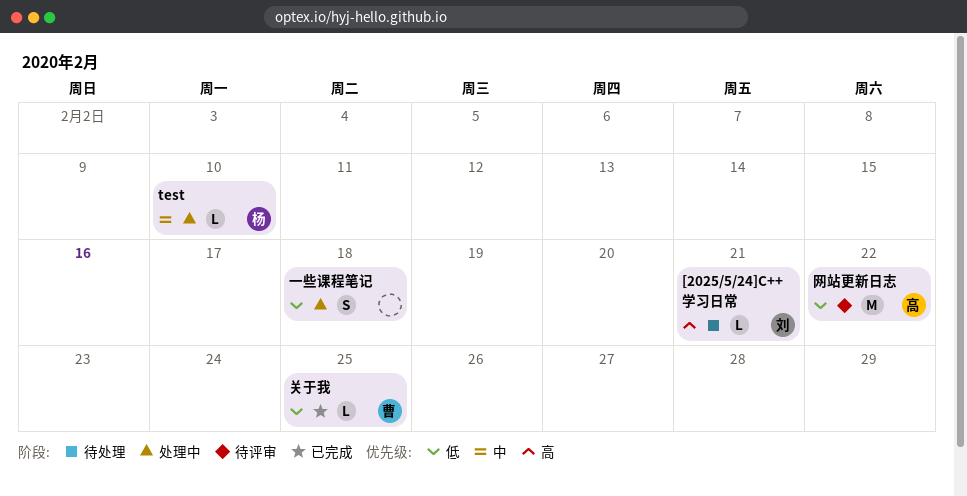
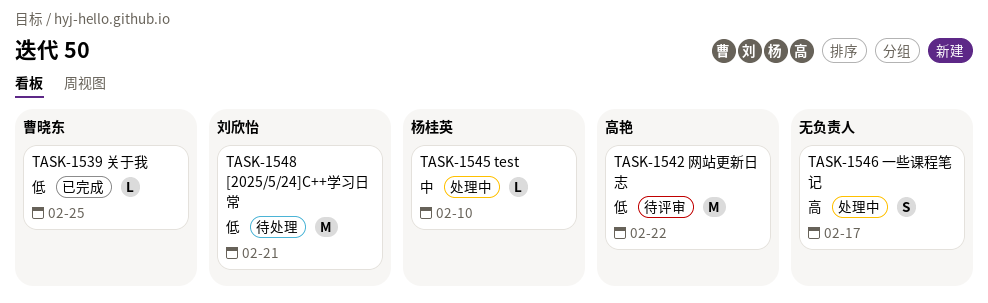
[2025/5/24]C++学习日常, priority: 高 -> 低
[2025/5/24]C++学习日常, estimate: L -> M
一些课程笔记, priority: 低 -> 高
一些课程笔记, due: Feb 18 -> Feb 17

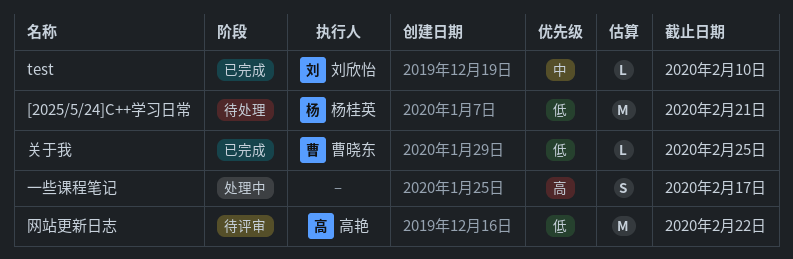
[2025/5/24]C++学习日常, owner: 刘欣怡 -> 杨桂英
test, status: 处理中 -> 已完成
test, owner: 杨桂英 -> 刘欣怡

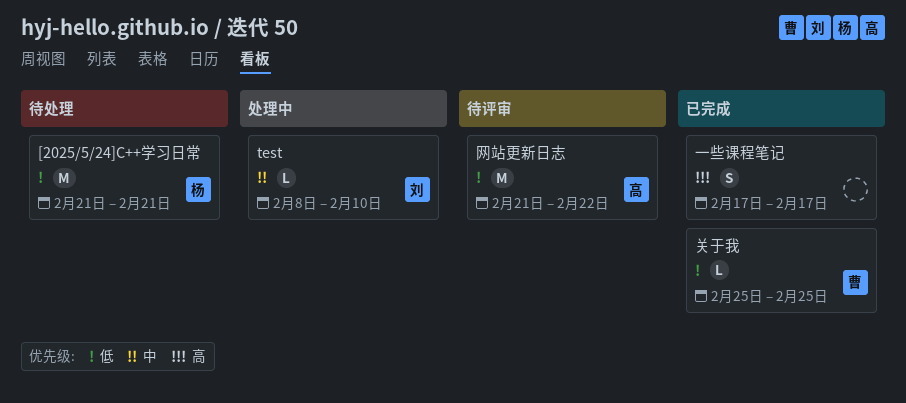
test, status: 已完成 -> 处理中
一些课程笔记, status: 处理中 -> 已完成

